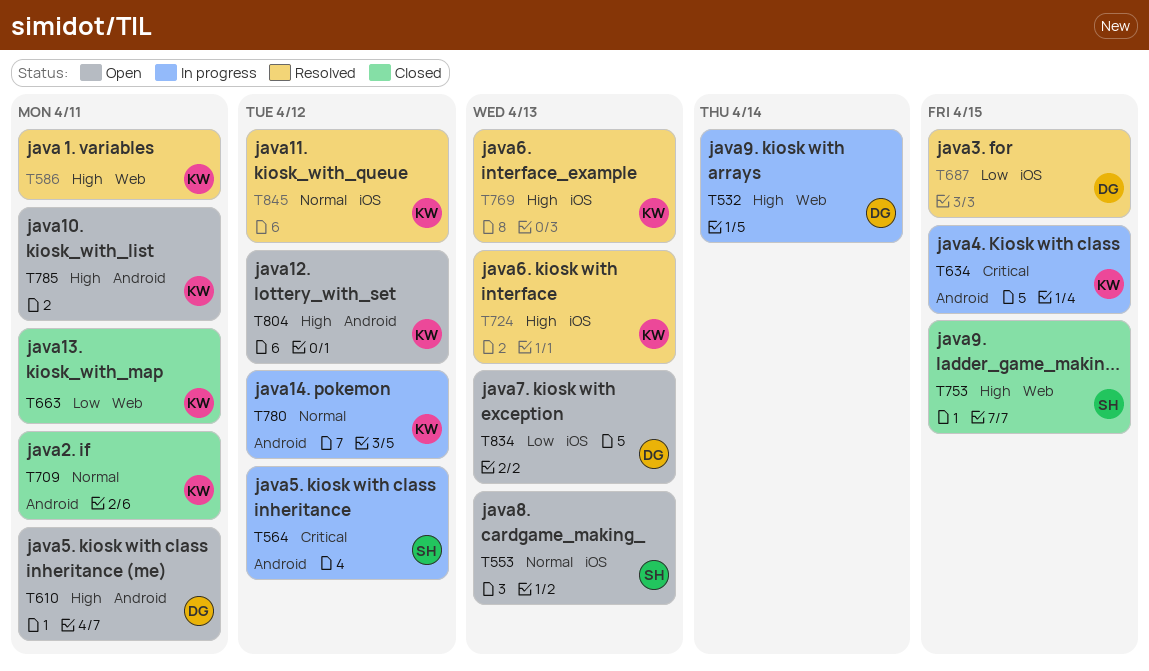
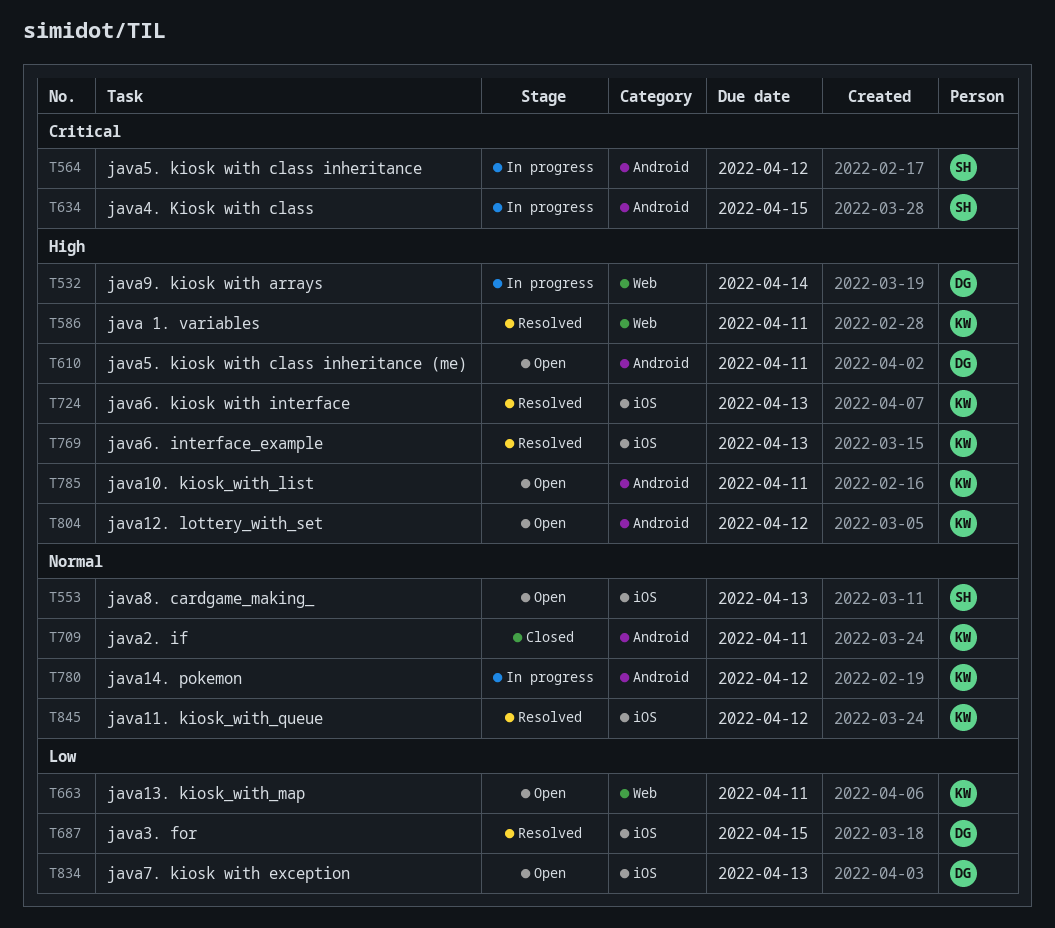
T634, owner: KW -> SH
T663, status: Closed -> Open
T753: present -> none

